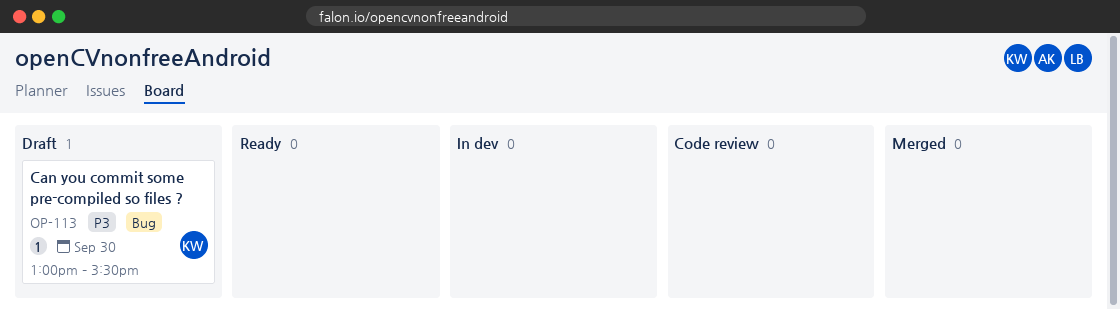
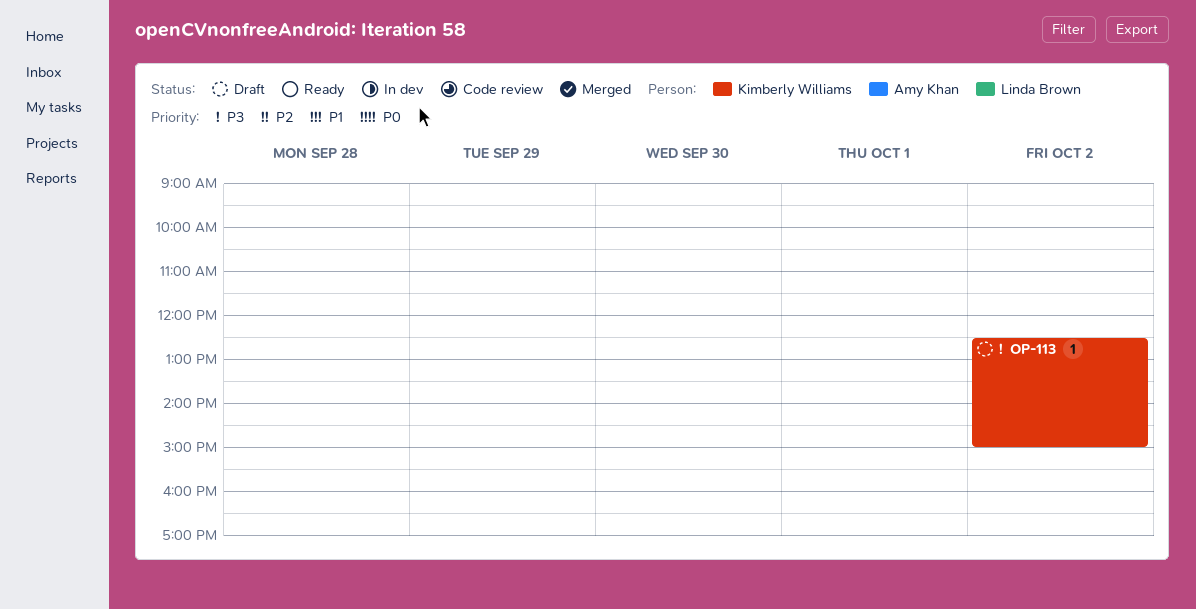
OP-113, day: Sep 30 -> Oct 2
OP-113, begins: 13:00 -> 12:30
OP-113, ends: 15:30 -> 15:00

